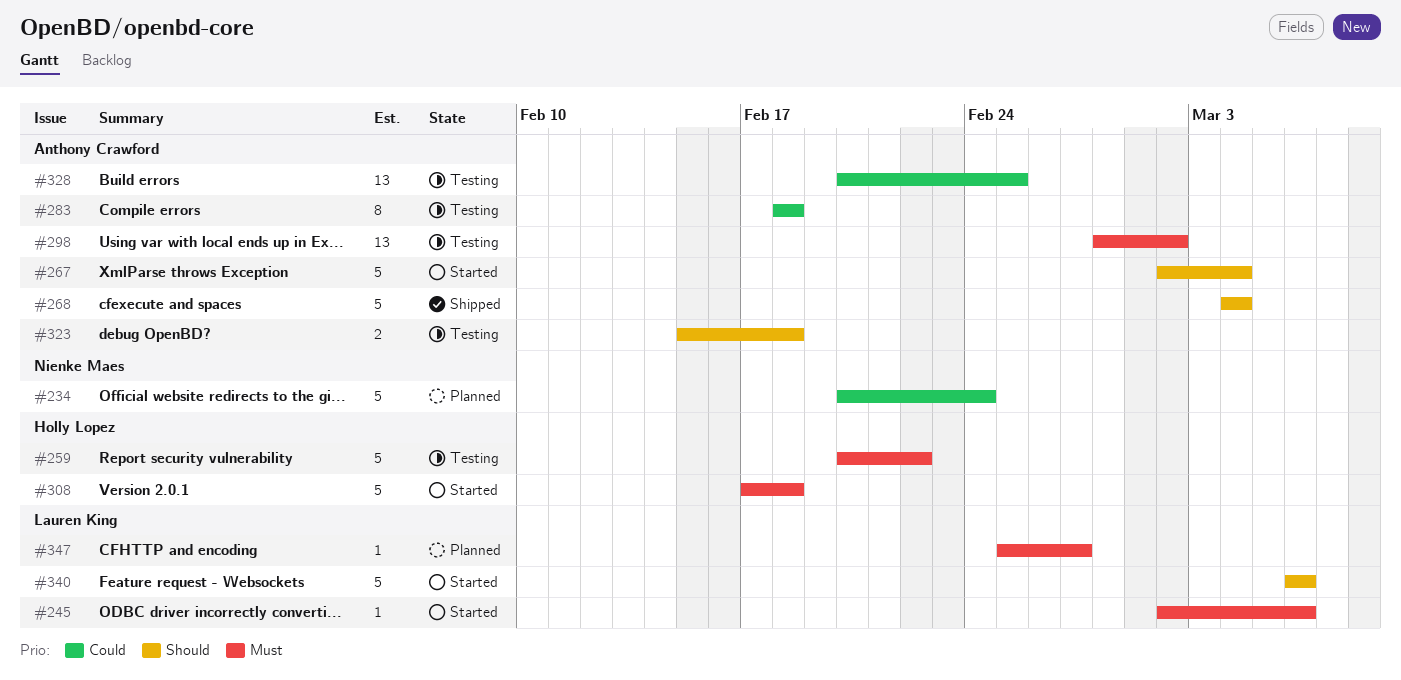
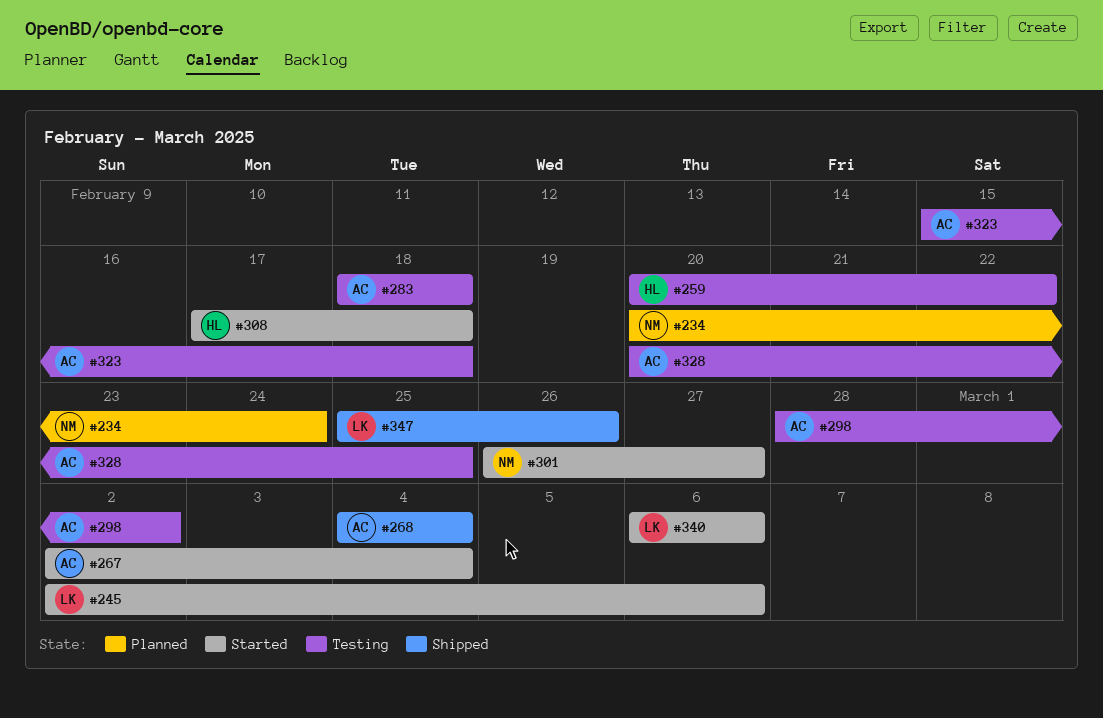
#301: none -> present
#347, status: Planned -> Shipped
#347, due: Feb 27 -> Feb 26

